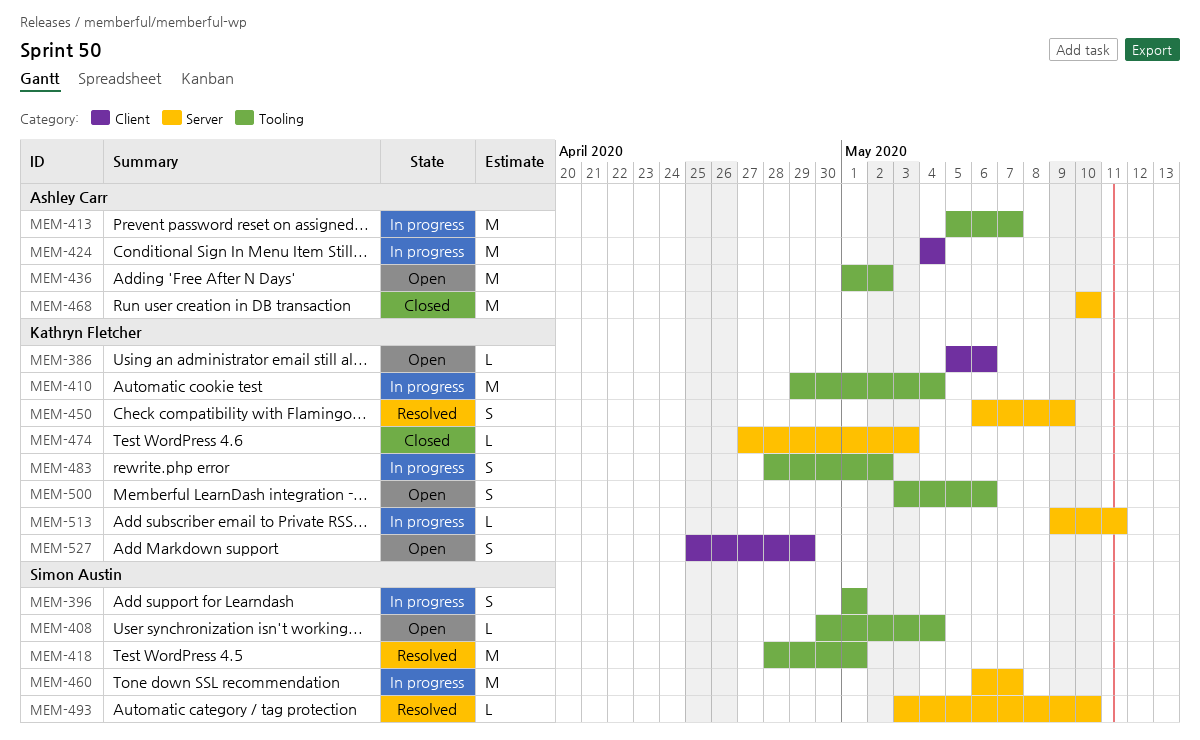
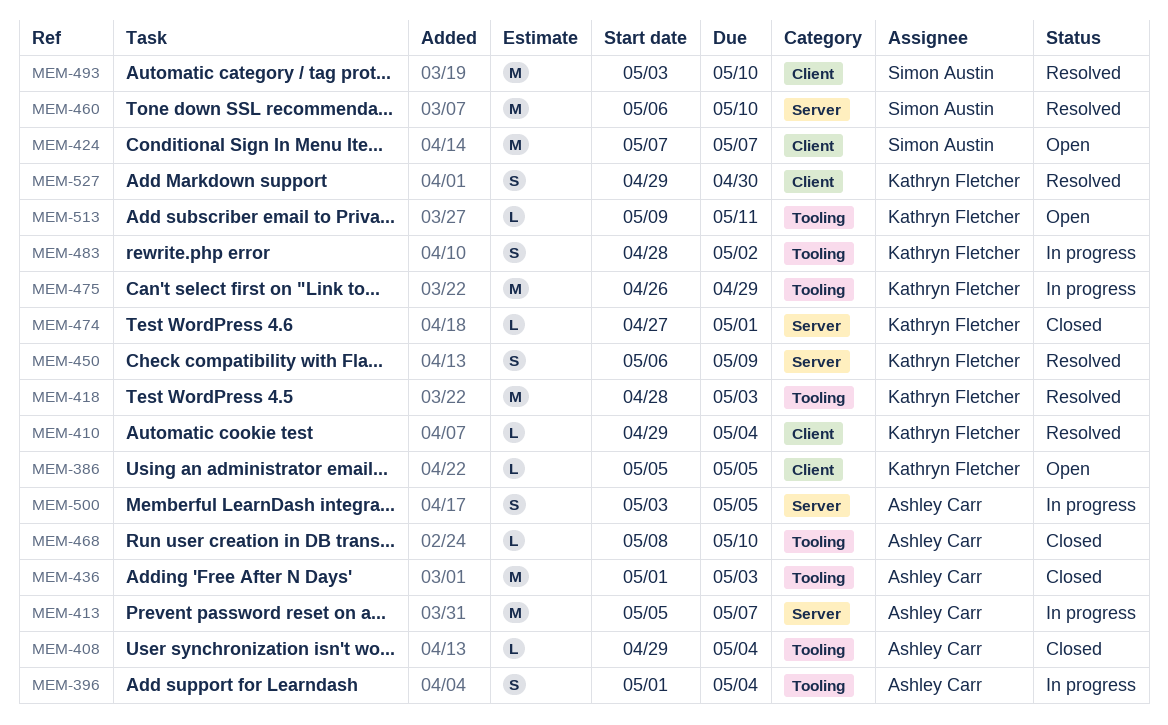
MEM-386, due: May 6 -> May 5
MEM-396, owner: Simon Austin -> Ashley Carr
MEM-396, due: May 1 -> May 4
MEM-408, status: Open -> Closed
MEM-408, owner: Simon Austin -> Ashley Carr
MEM-408, start: Apr 30 -> Apr 29
MEM-410, status: In progress -> Resolved
MEM-410, label: Tooling -> Client
MEM-410, estimate: M -> L
MEM-413, label: Tooling -> Server
MEM-418, owner: Simon Austin -> Kathryn Fletcher
MEM-418, due: May 1 -> May 3
MEM-424, status: In progress -> Open
MEM-424, owner: Ashley Carr -> Simon Austin
MEM-424, start: May 4 -> May 7
MEM-424, due: May 4 -> May 7
MEM-436, status: Open -> Closed
MEM-436, due: May 2 -> May 3
MEM-460, status: In progress -> Resolved
MEM-460, due: May 7 -> May 10
MEM-468, label: Server -> Tooling
MEM-468, estimate: M -> L
MEM-468, start: May 10 -> May 8
MEM-474, due: May 3 -> May 1
MEM-475: none -> present
MEM-493, label: Server -> Client
MEM-493, estimate: L -> M
MEM-500, status: Open -> In progress
MEM-500, owner: Kathryn Fletcher -> Ashley Carr
MEM-500, label: Tooling -> Server
MEM-500, due: May 6 -> May 5
MEM-513, status: In progress -> Open
MEM-513, label: Server -> Tooling
MEM-527, status: Open -> Resolved
MEM-527, start: Apr 25 -> Apr 29
MEM-527, due: Apr 29 -> Apr 30

